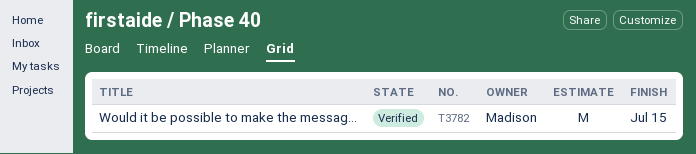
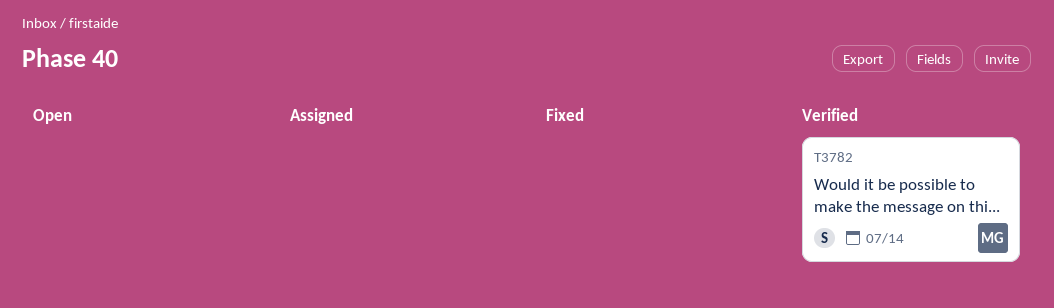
T3782, estimate: M -> S
T3782, due: Jul 15 -> Jul 14

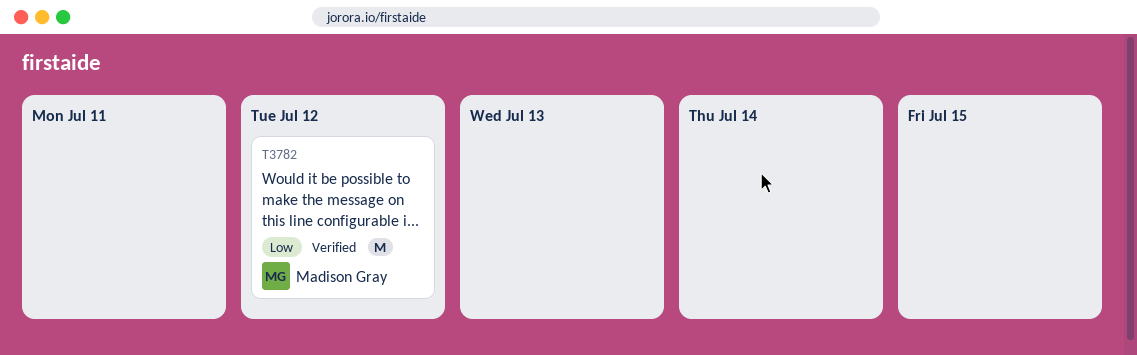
T3782, estimate: S -> M
T3782, due: Jul 14 -> Jul 12

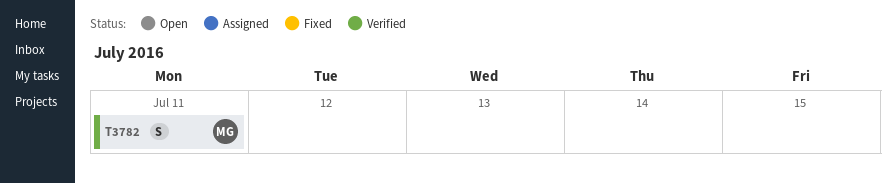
T3782, estimate: M -> S
T3782, due: Jul 12 -> Jul 11

